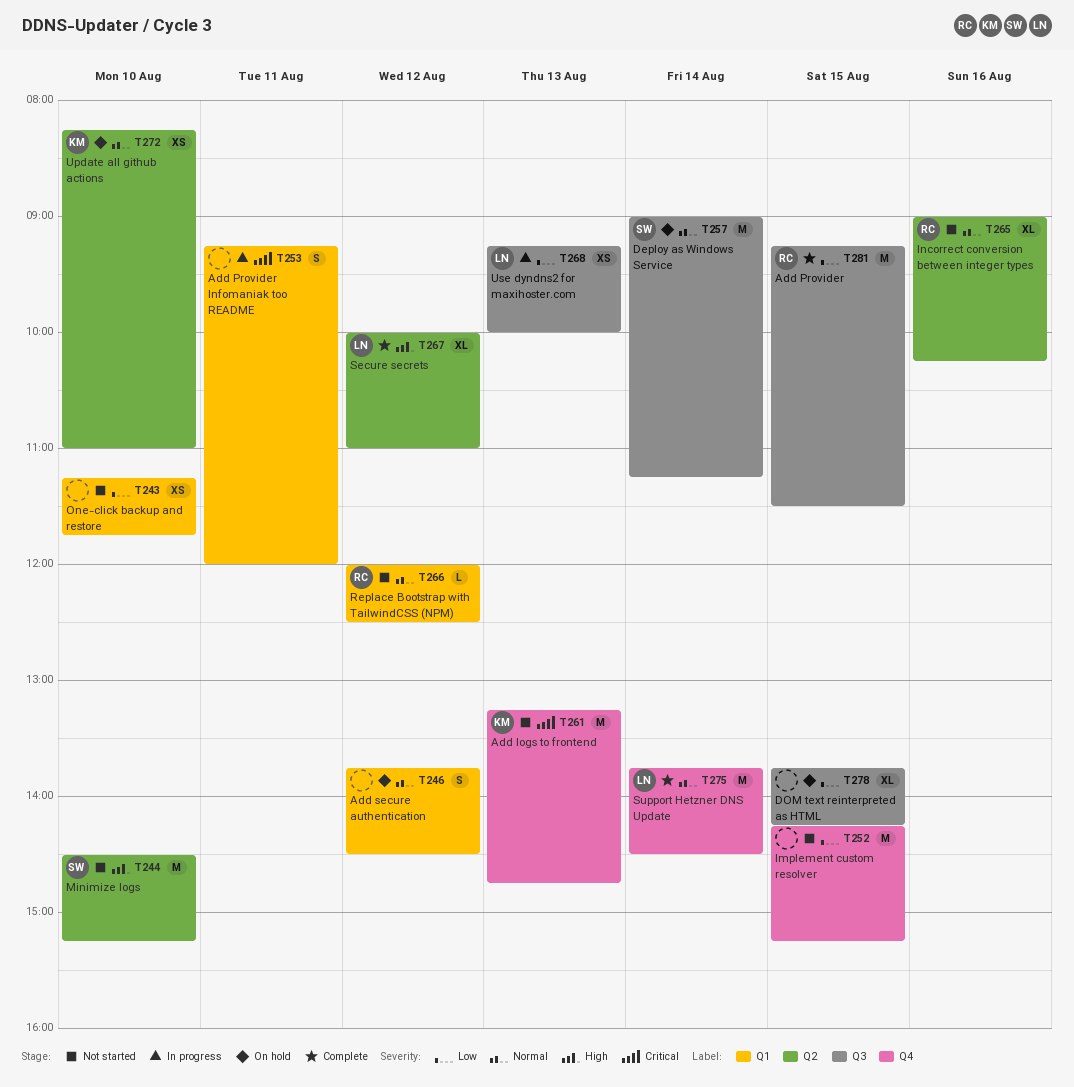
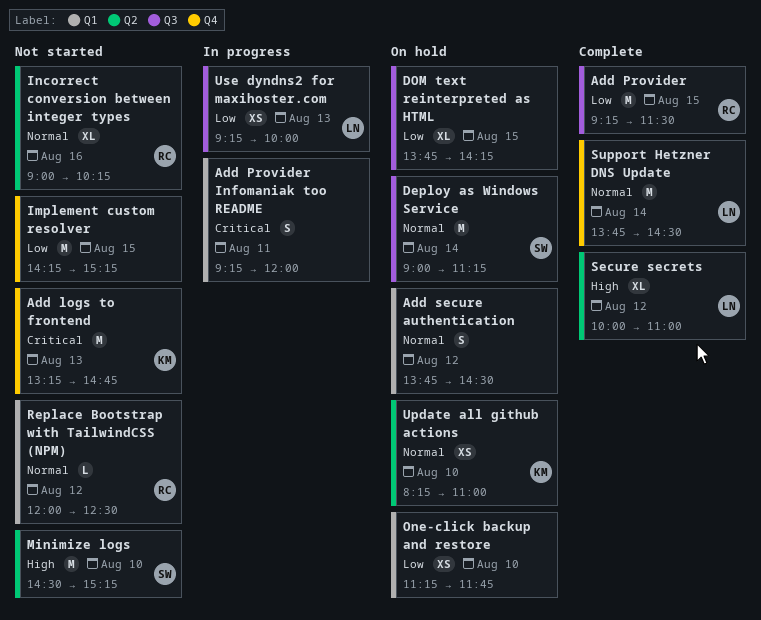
One-click backup and restore, status: Not started -> On hold

